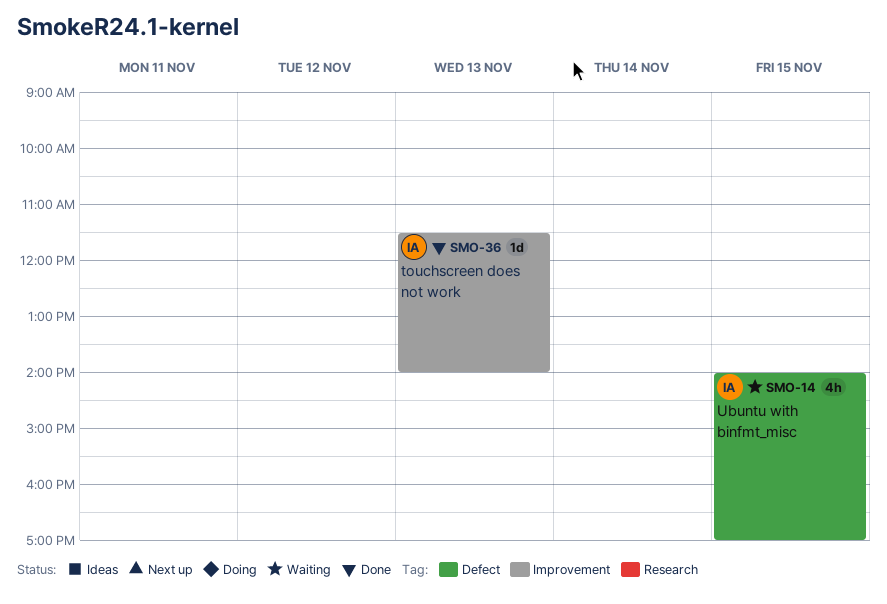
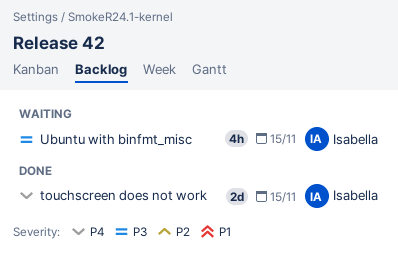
touchscreen does not work, estimate: 1d -> 2d
touchscreen does not work, day: Nov 13 -> Nov 15

